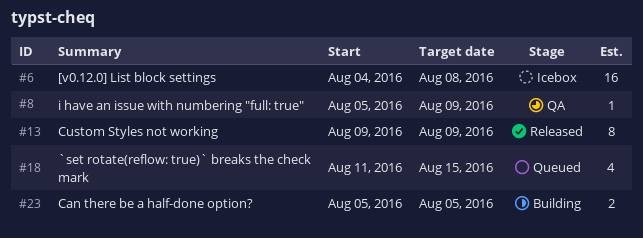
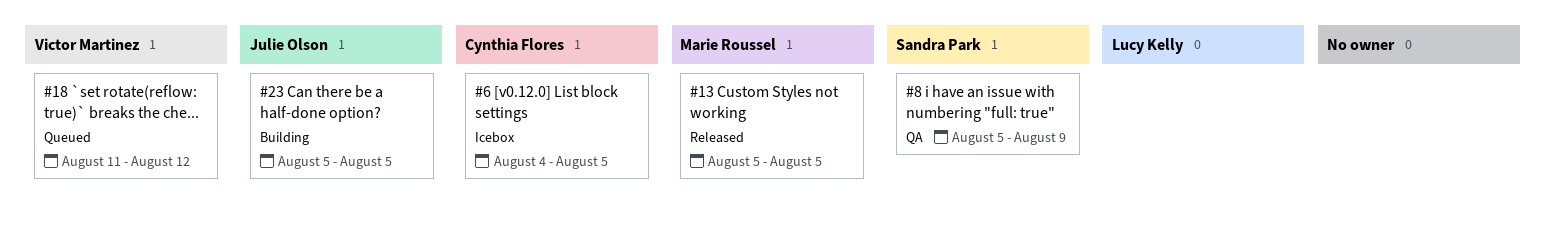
#6, due: Aug 8 -> Aug 5
#13, start: Aug 9 -> Aug 5
#13, due: Aug 9 -> Aug 5
#18, due: Aug 15 -> Aug 12

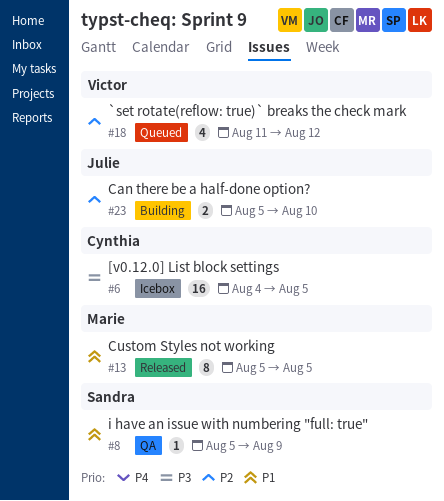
#23, due: Aug 5 -> Aug 10

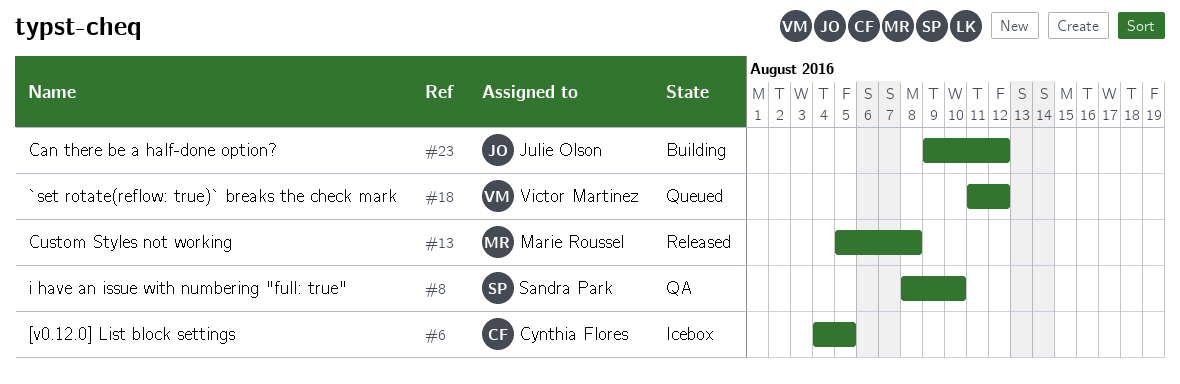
#8, start: Aug 5 -> Aug 8
#8, due: Aug 9 -> Aug 10
#13, due: Aug 5 -> Aug 8
#23, start: Aug 5 -> Aug 9
#23, due: Aug 10 -> Aug 12

